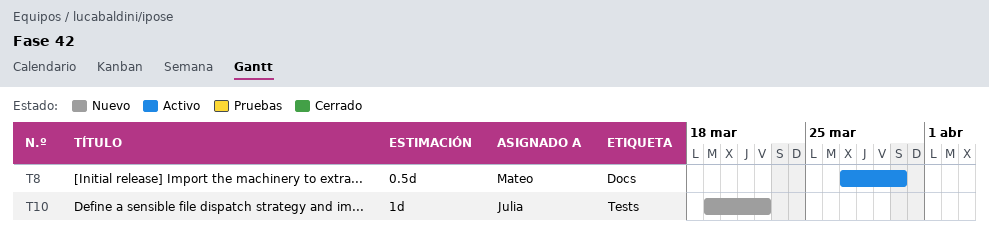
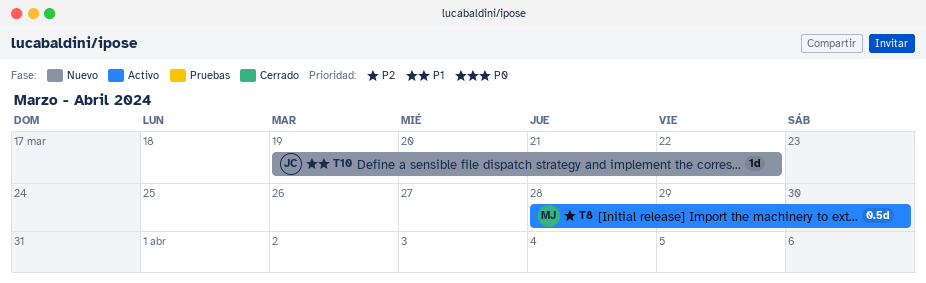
T8, start: Mar 27 -> Mar 28

